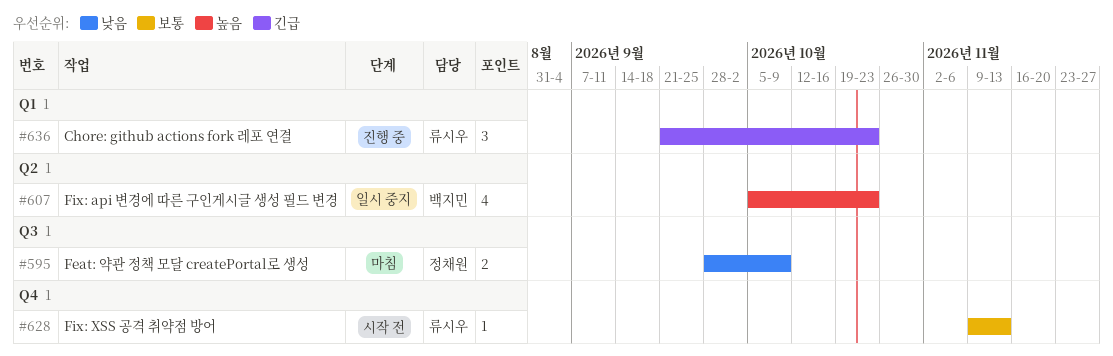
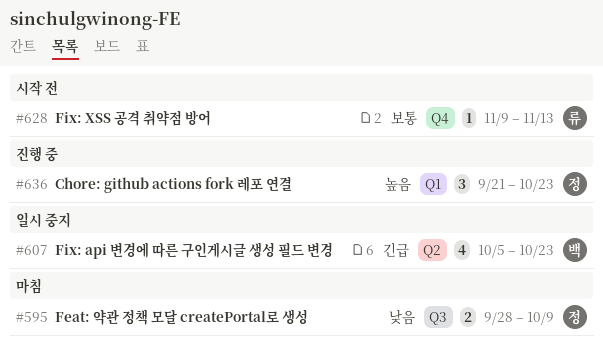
#607, priority: 높음 -> 긴급
#636, owner: 류시우 -> 정채원
#636, priority: 긴급 -> 높음

